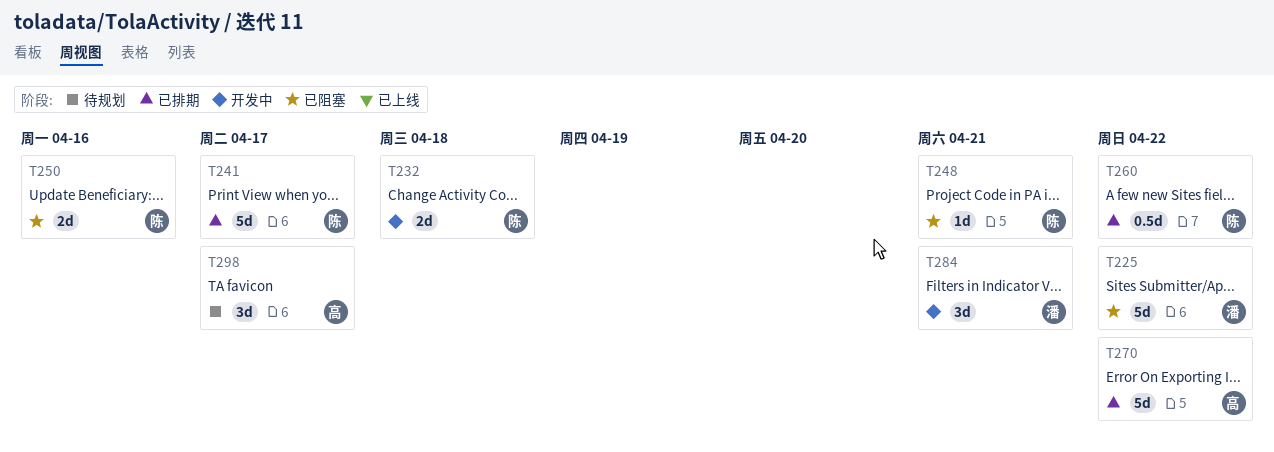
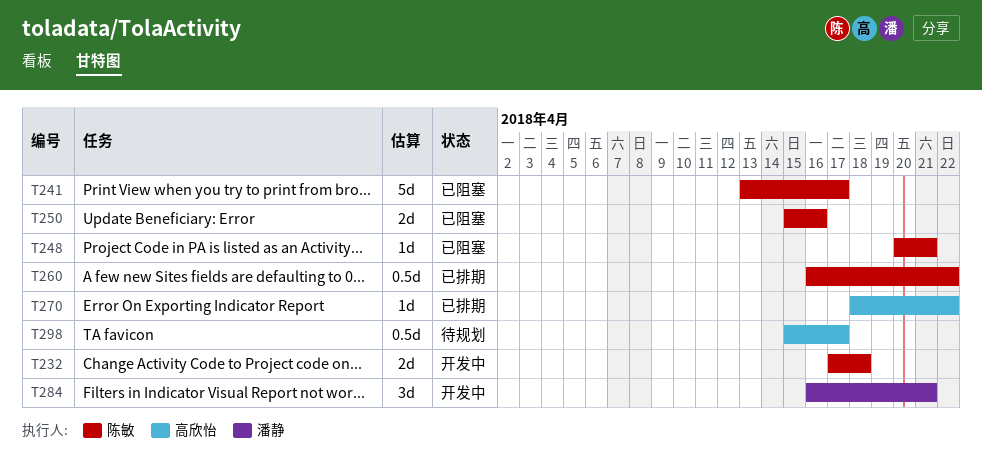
T225: present -> none
T241, status: 已排期 -> 已阻塞
T270, estimate: 5d -> 1d
T298, estimate: 3d -> 0.5d

